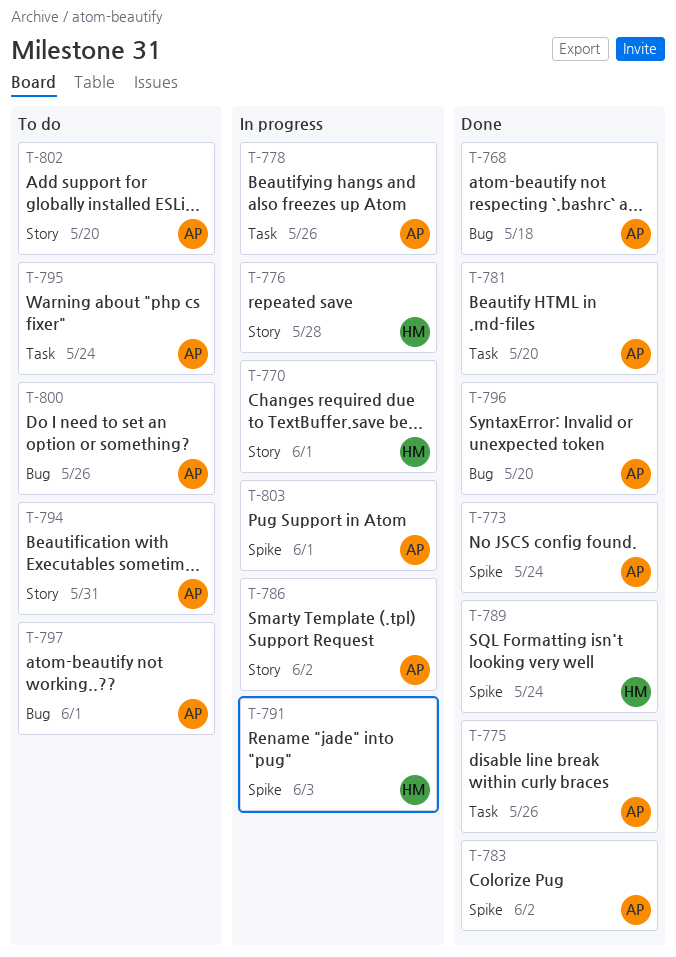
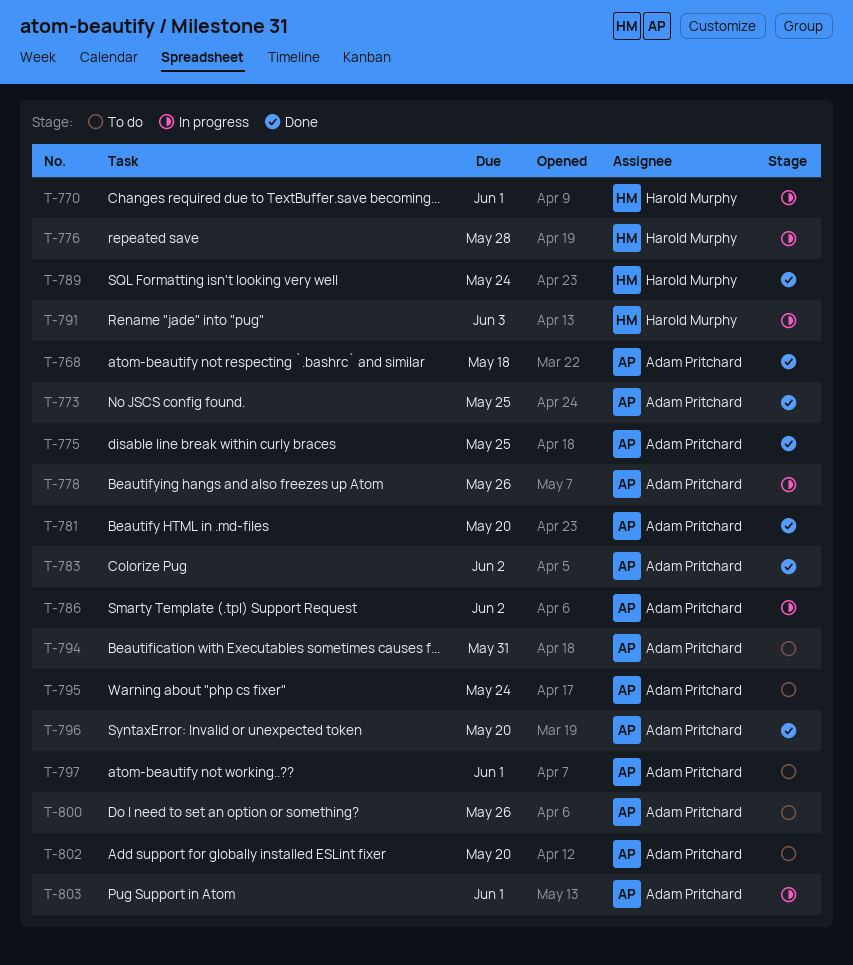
T-773, due: May 24 -> May 25
T-775, due: May 26 -> May 25

